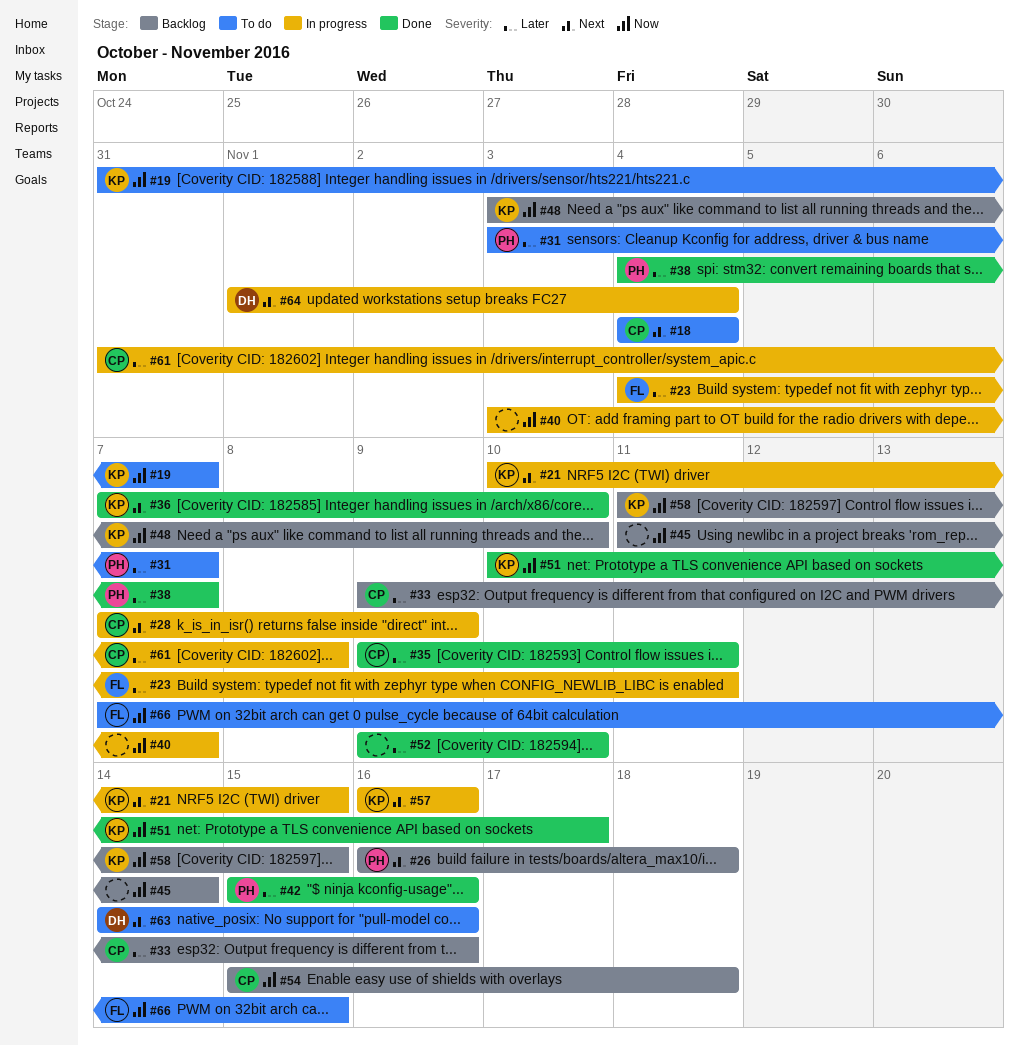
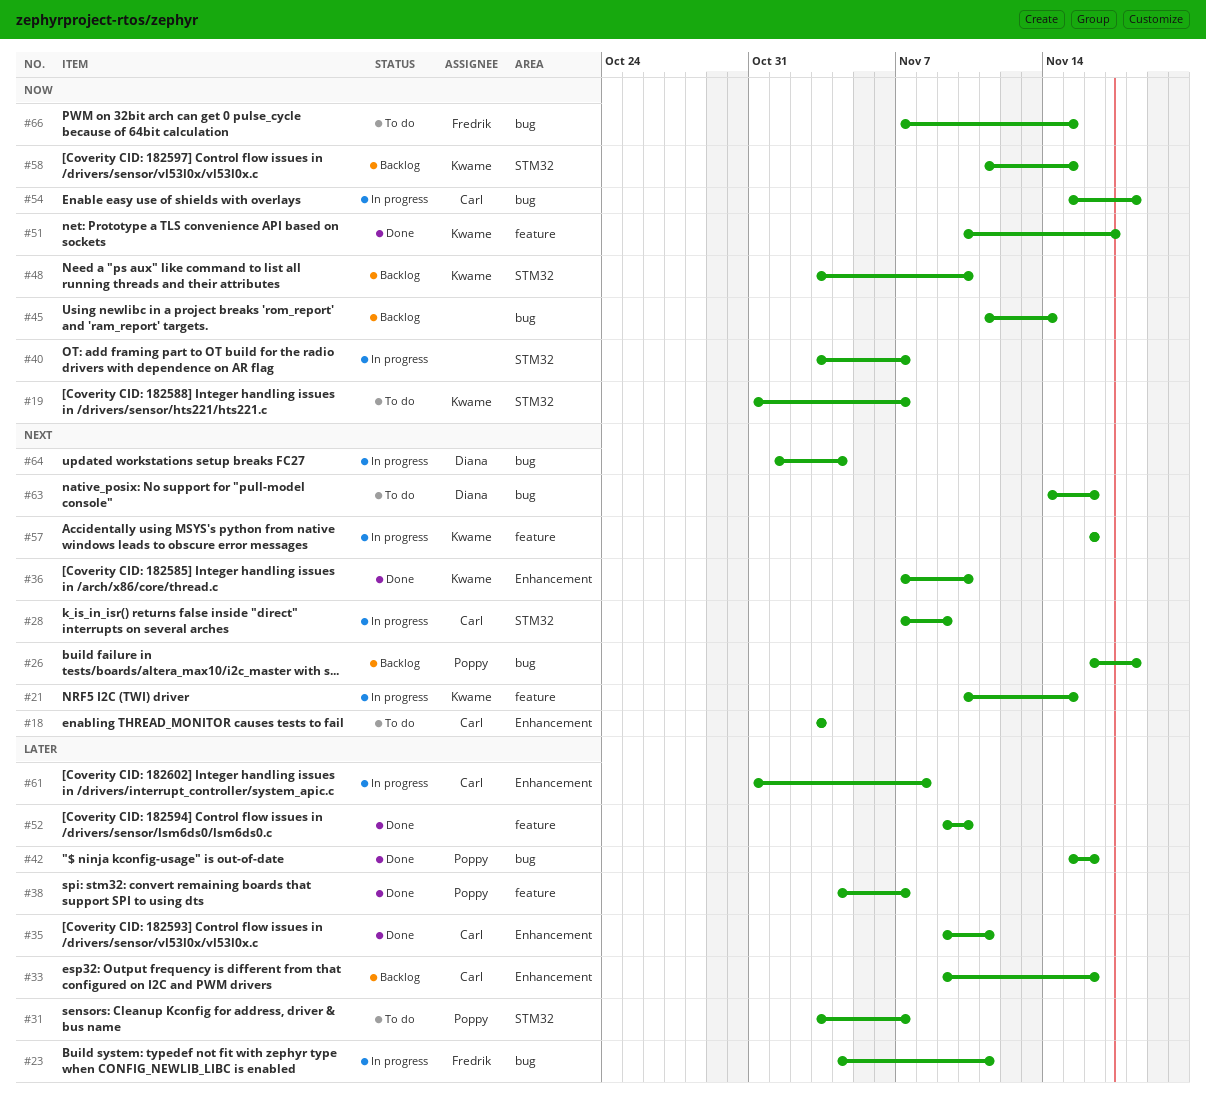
#18, start: Nov 4 -> Nov 3
#18, due: Nov 4 -> Nov 3
#54, status: Backlog -> In progress

